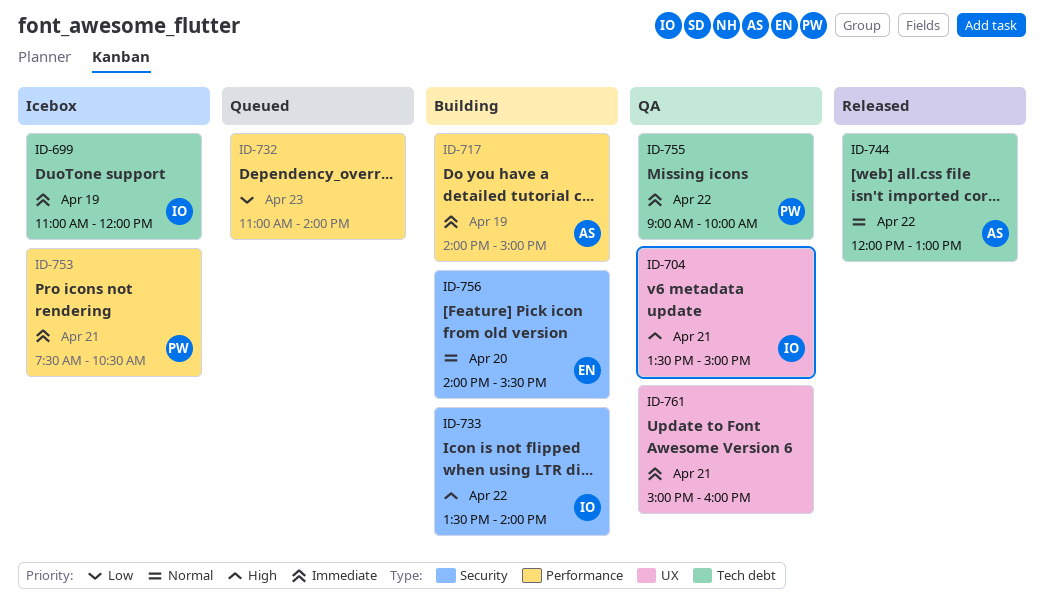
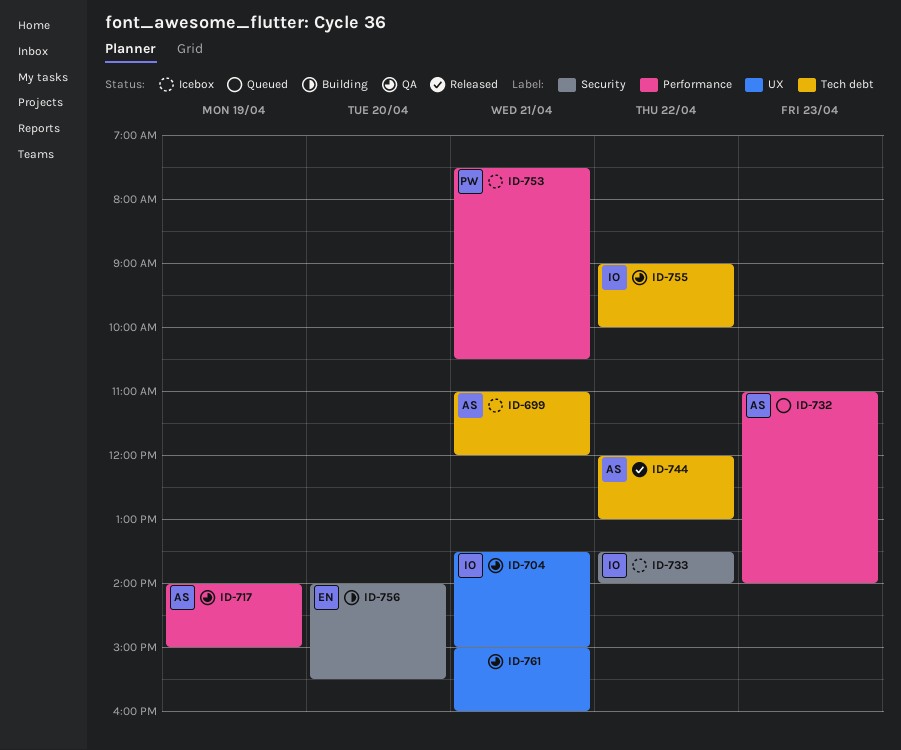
ID-699, owner: IO -> AS
ID-699, day: Apr 19 -> Apr 21
ID-717, status: Building -> QA
ID-732, owner: none -> AS
ID-733, status: Building -> Icebox
ID-755, owner: PW -> IO

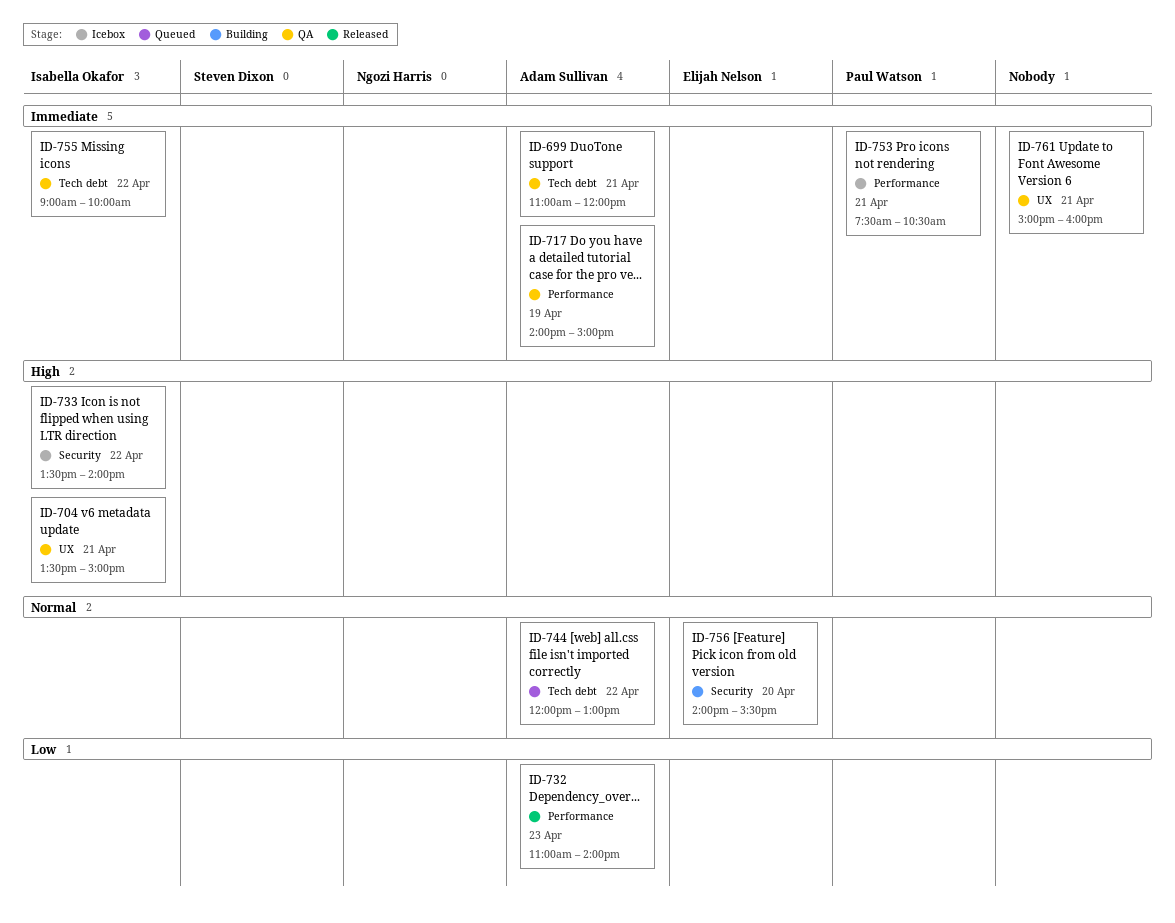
ID-699, status: Icebox -> QA
ID-732, status: Queued -> Released
ID-744, status: Released -> Queued

